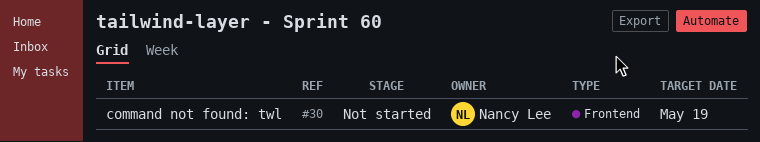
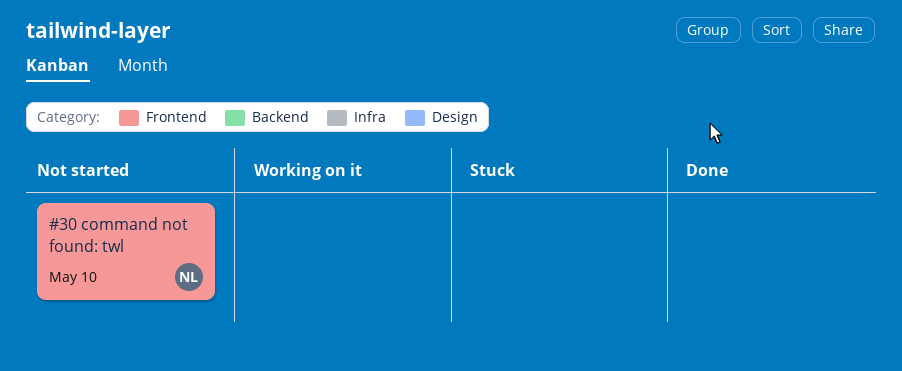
#30, due: May 19 -> May 10

